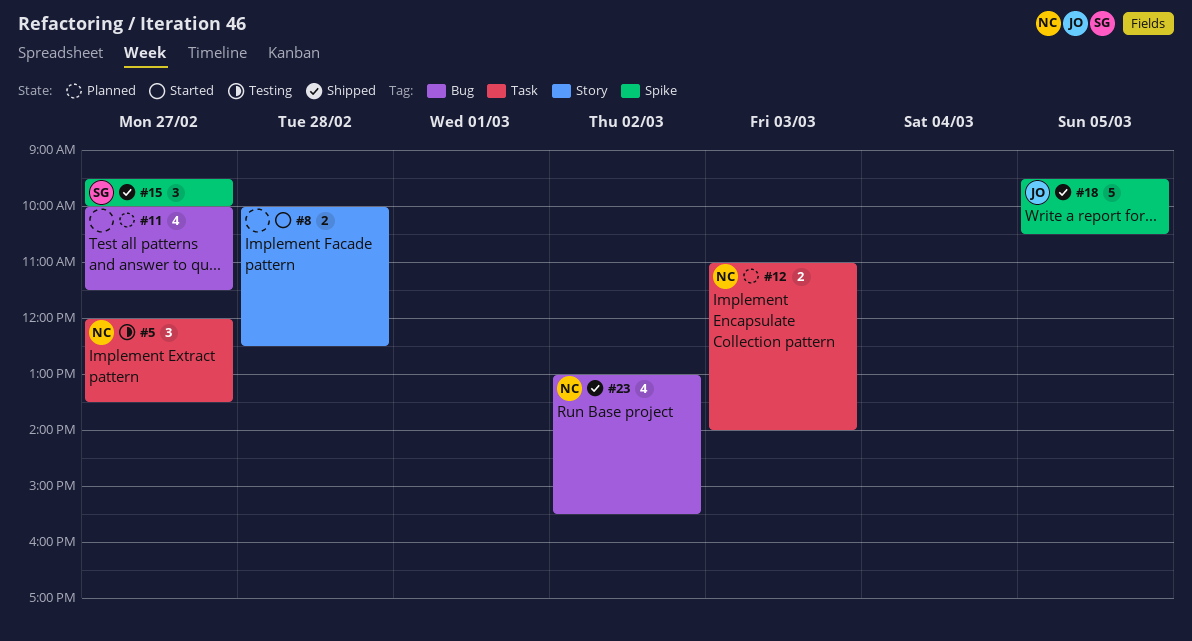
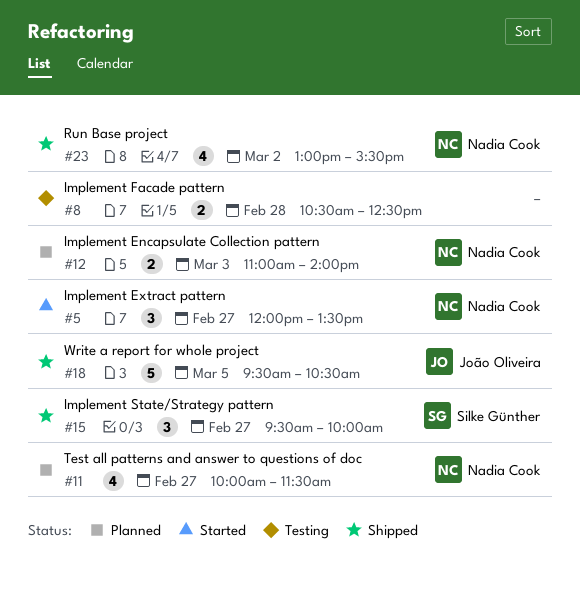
#5, status: Testing -> Started
#8, status: Started -> Testing
#8, begins: 10:00 -> 10:30
#11, owner: none -> Nadia Cook

